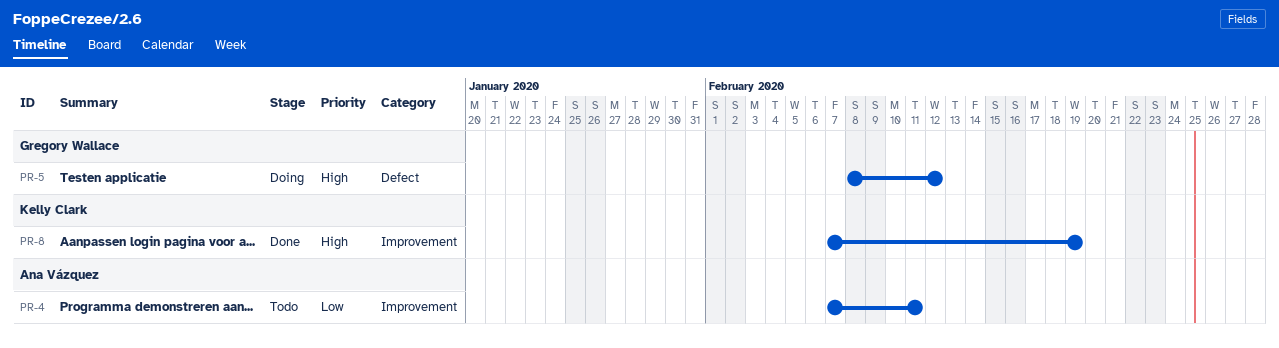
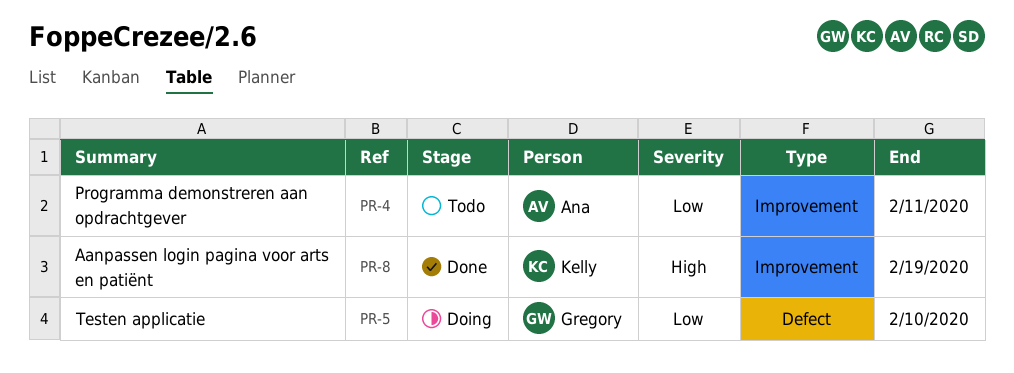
PR-5, priority: High -> Low
PR-5, due: Feb 12 -> Feb 10

